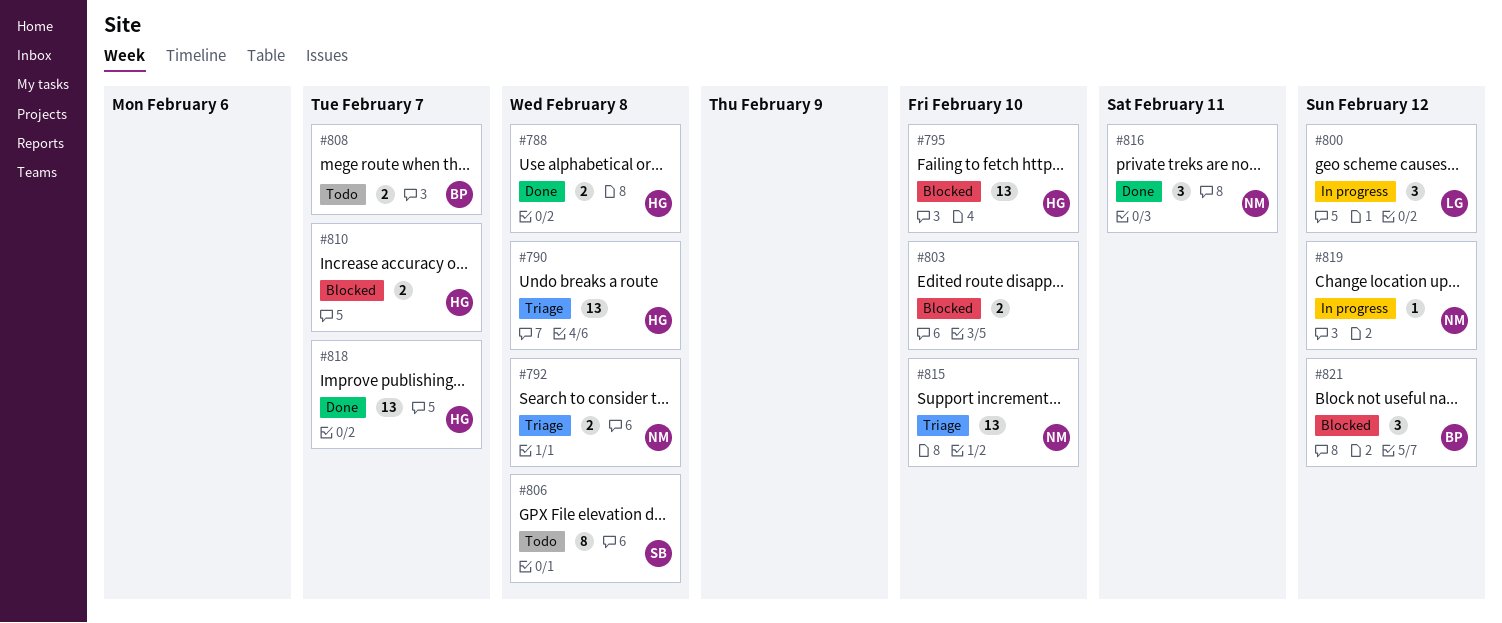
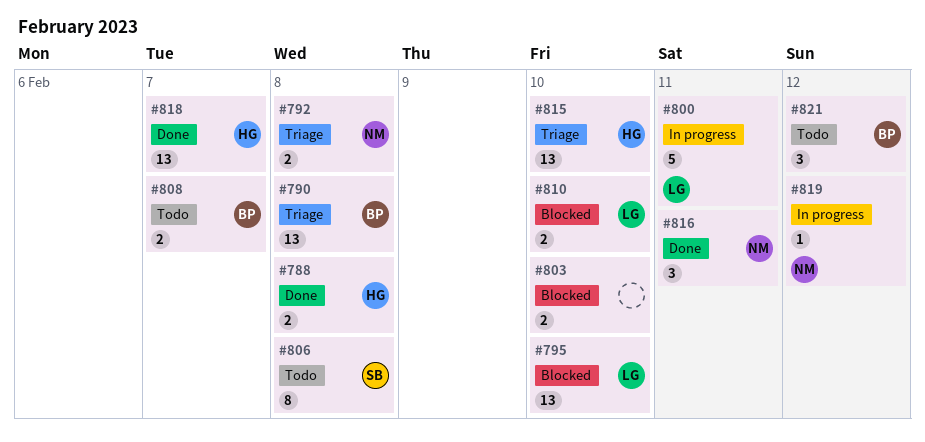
#790, owner: HG -> BP
#795, owner: HG -> LG
#800, estimate: 3 -> 5
#800, due: Feb 12 -> Feb 11
#810, owner: HG -> LG
#810, due: Feb 7 -> Feb 10
#815, owner: NM -> HG
#821, status: Blocked -> Todo

